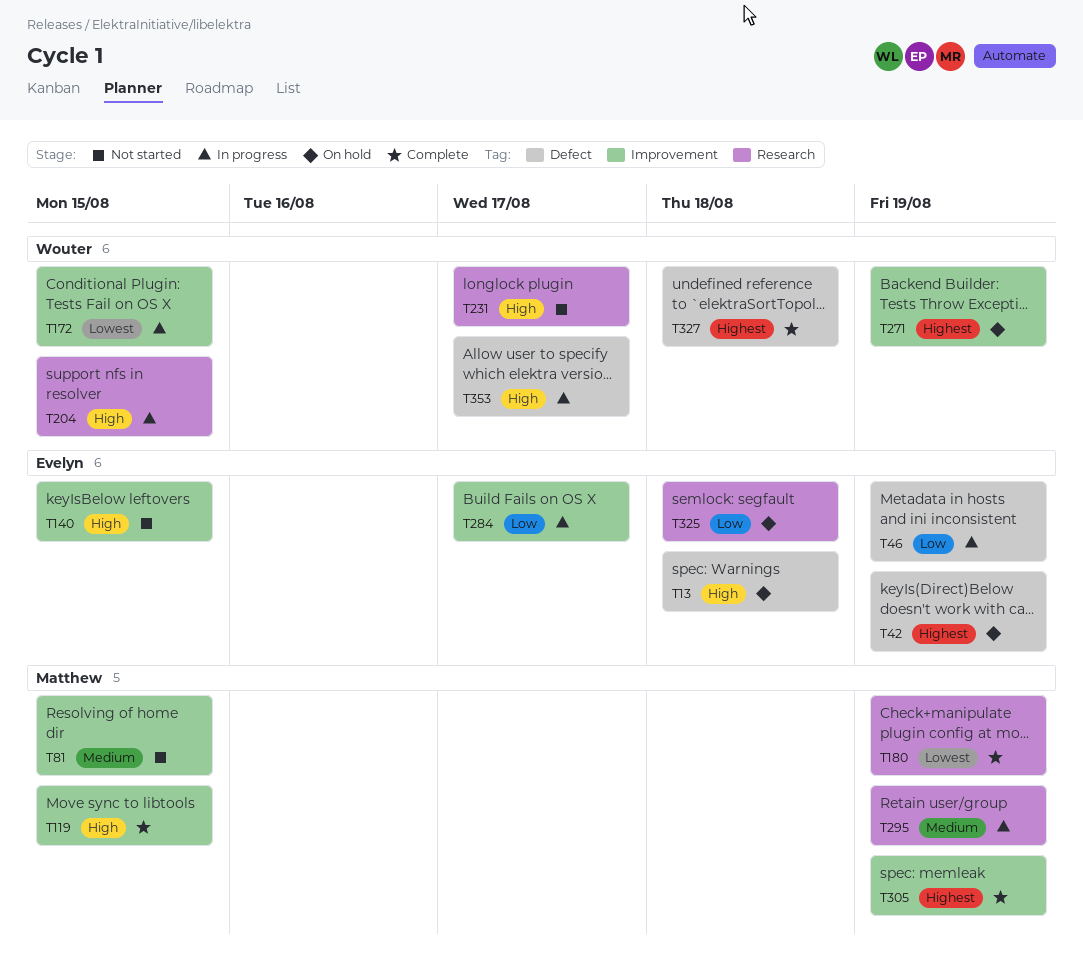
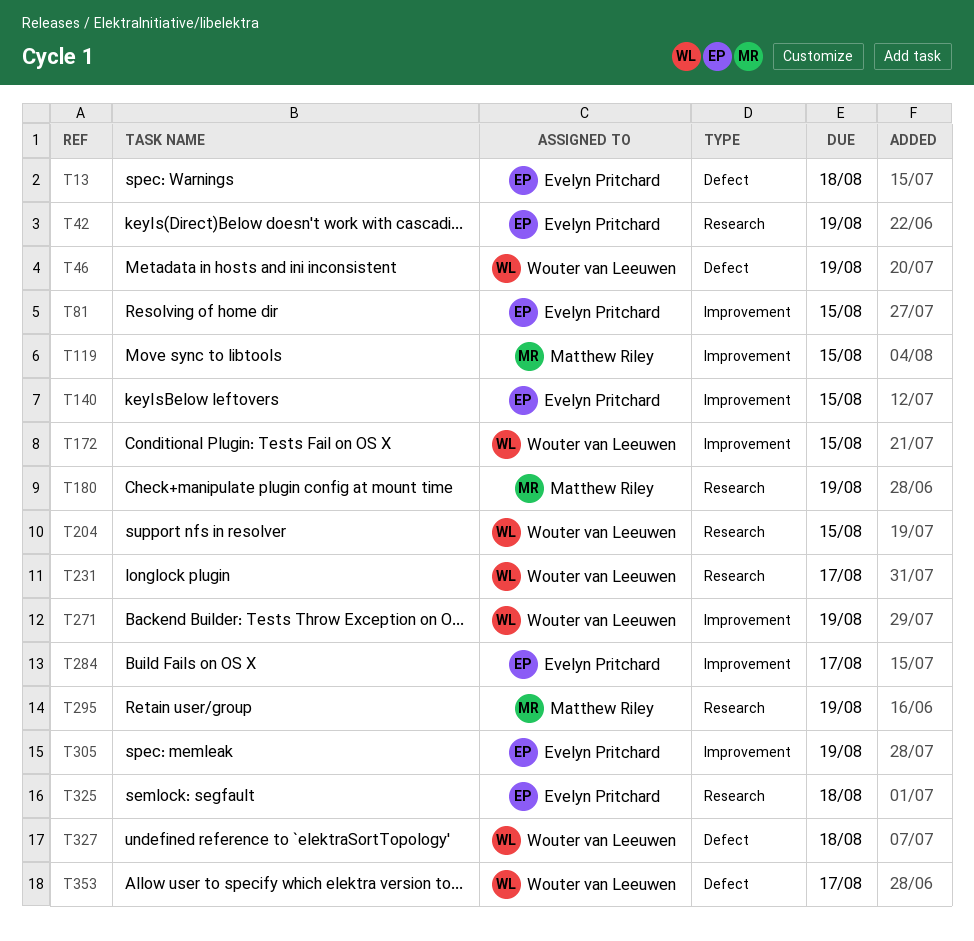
T42, label: Defect -> Research
T46, owner: Evelyn Pritchard -> Wouter van Leeuwen
T81, owner: Matthew Riley -> Evelyn Pritchard
T305, owner: Matthew Riley -> Evelyn Pritchard

